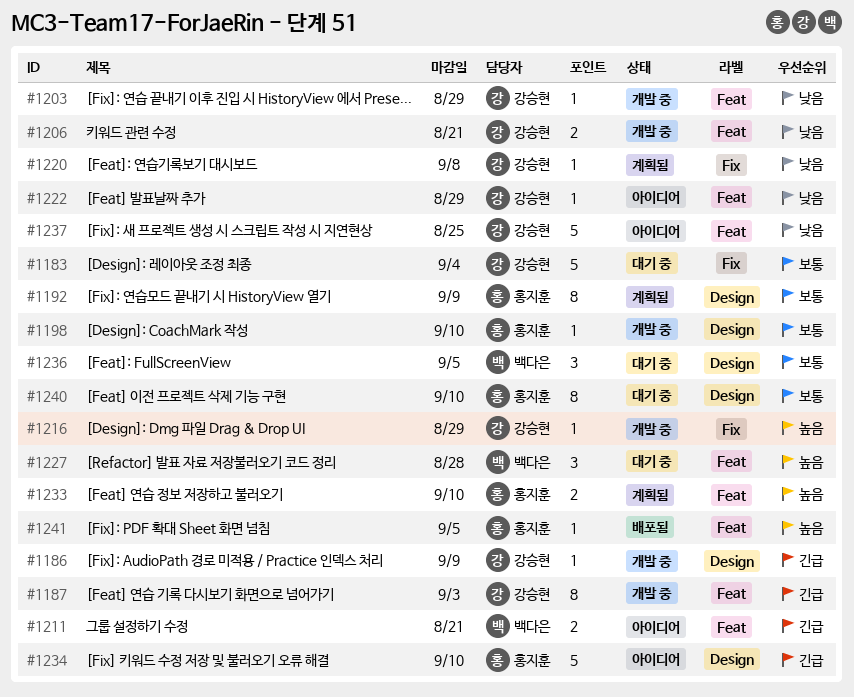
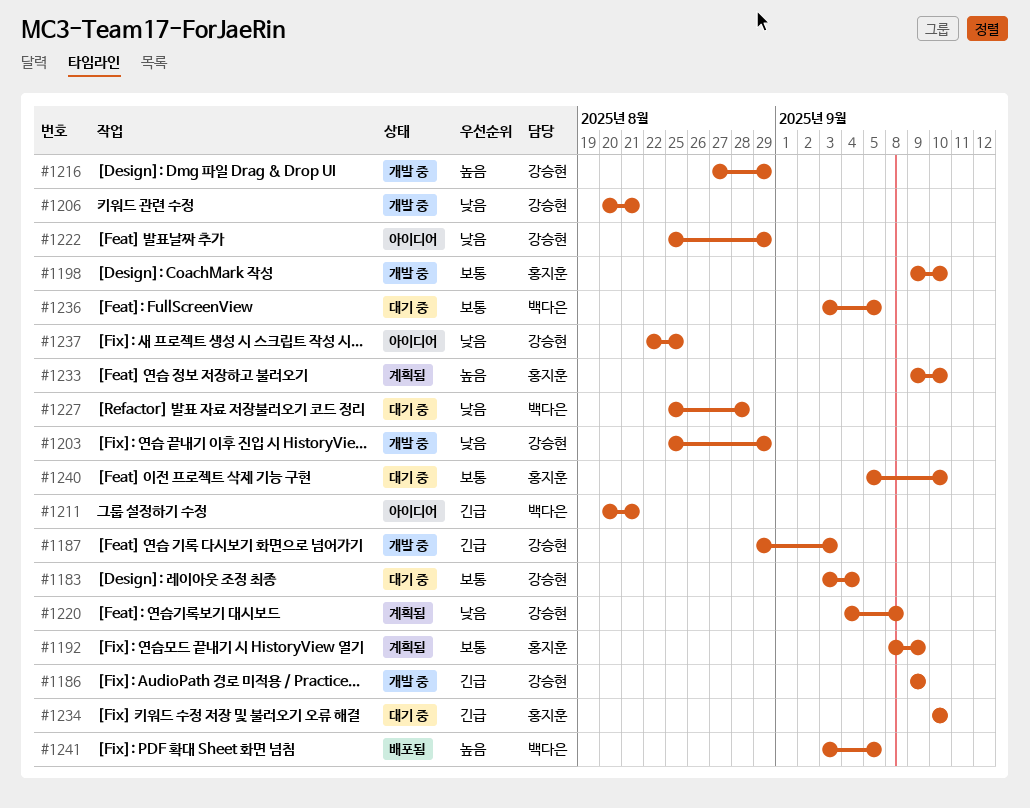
#1227, priority: 높음 -> 낮음
#1234, status: 아이디어 -> 대기 중
#1241, owner: 홍지훈 -> 백다은

